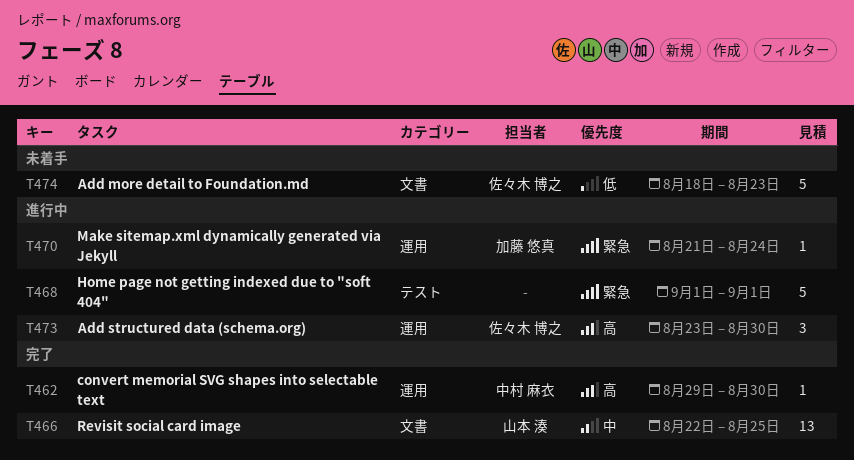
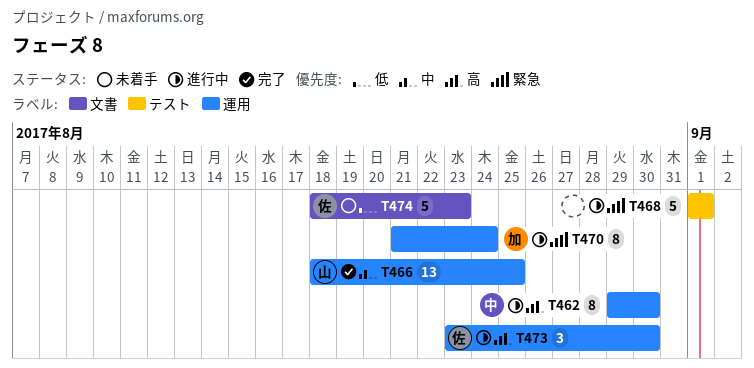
T462, status: 完了 -> 進行中
T462, estimate: 1 -> 8
T466, label: 文書 -> 運用
T466, start: Aug 22 -> Aug 18
T470, estimate: 1 -> 8

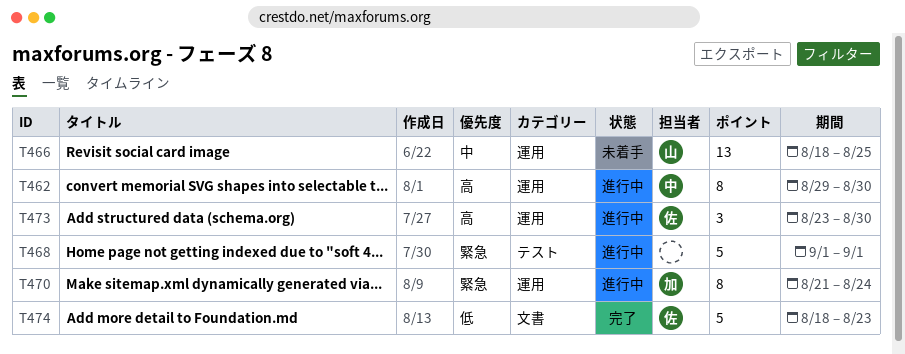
T466, status: 完了 -> 未着手
T474, status: 未着手 -> 完了

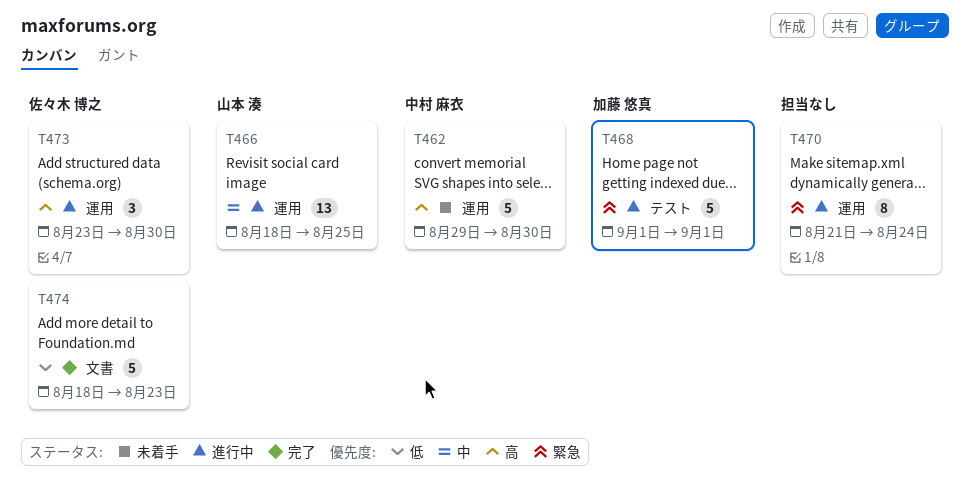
T462, status: 進行中 -> 未着手
T462, estimate: 8 -> 5
T466, status: 未着手 -> 進行中
T468, owner: none -> 加藤 悠真
T470, owner: 加藤 悠真 -> none

